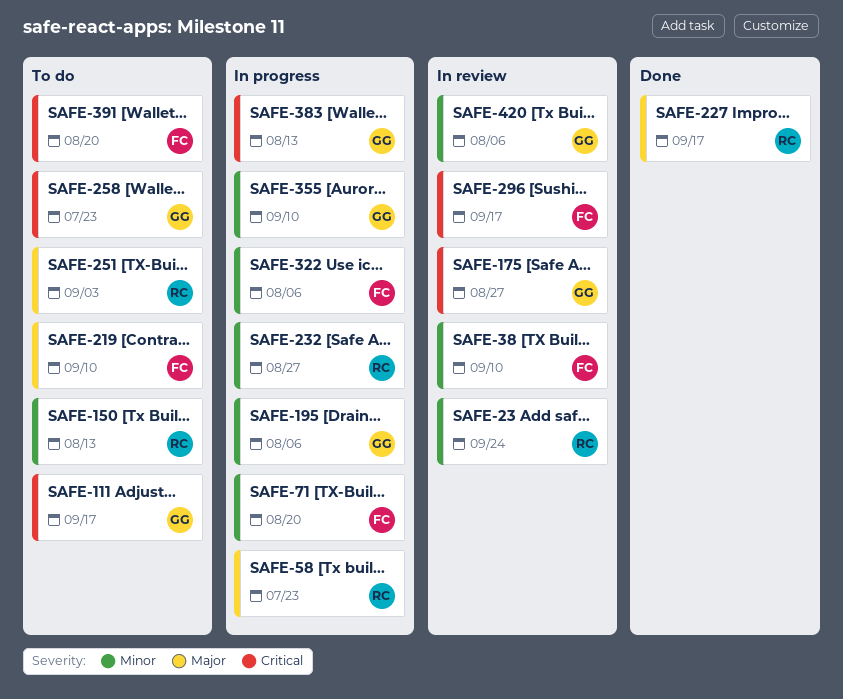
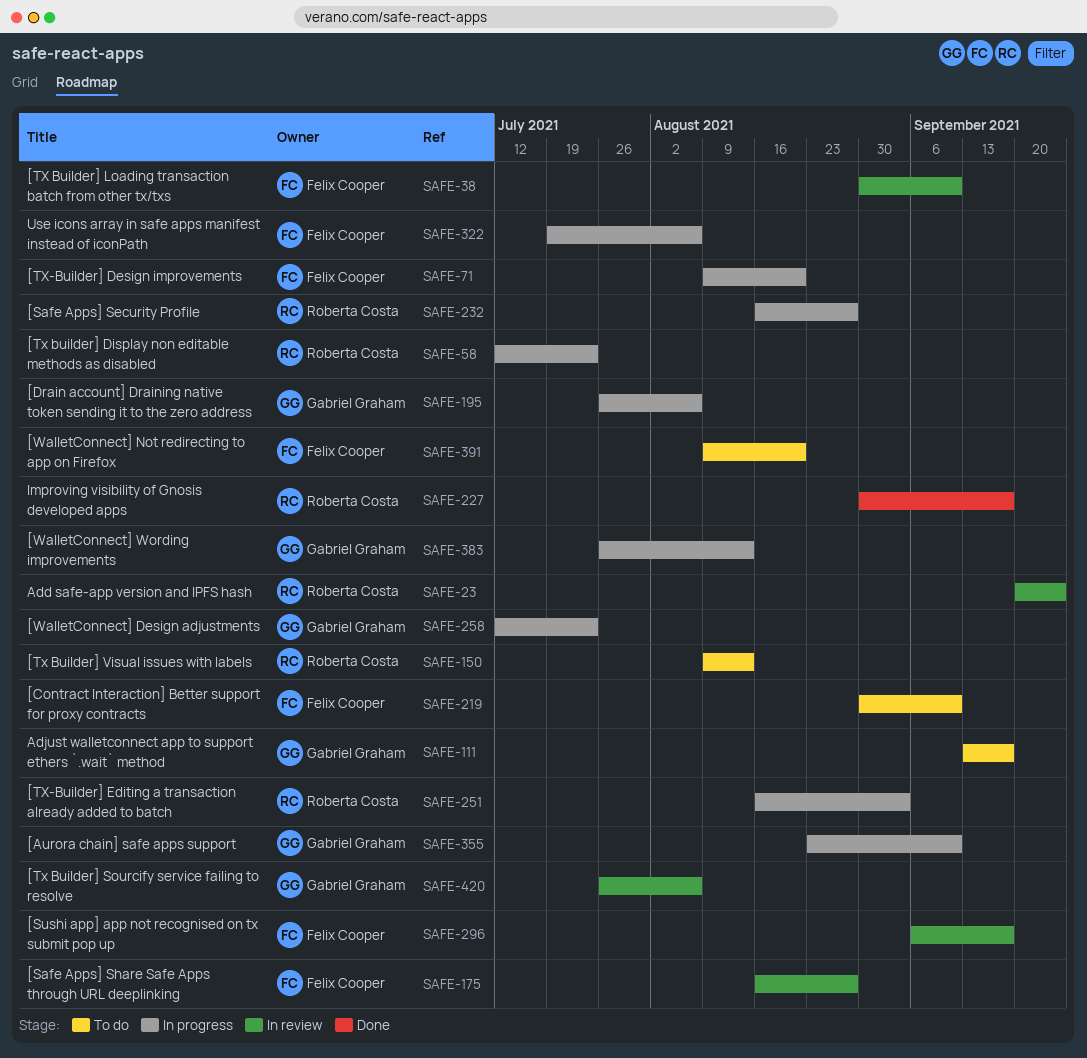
SAFE-175, owner: Gabriel Graham -> Felix Cooper
SAFE-251, status: To do -> In progress
SAFE-258, status: To do -> In progress

